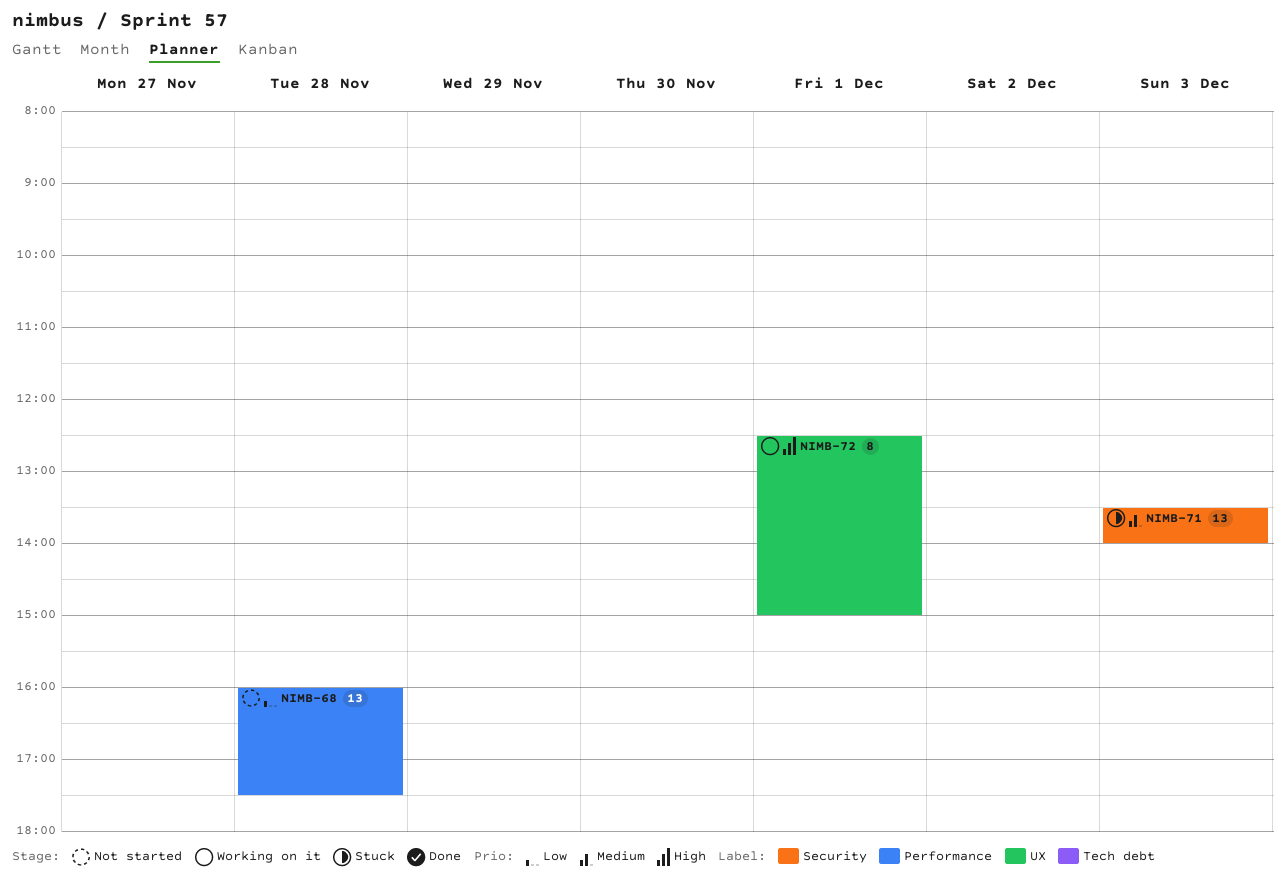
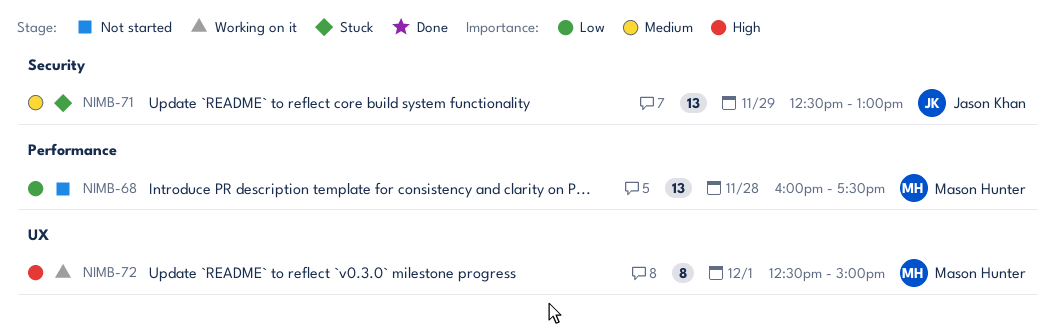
NIMB-71, day: Dec 3 -> Nov 29
NIMB-71, begins: 13:30 -> 12:30
NIMB-71, ends: 14:00 -> 13:00

